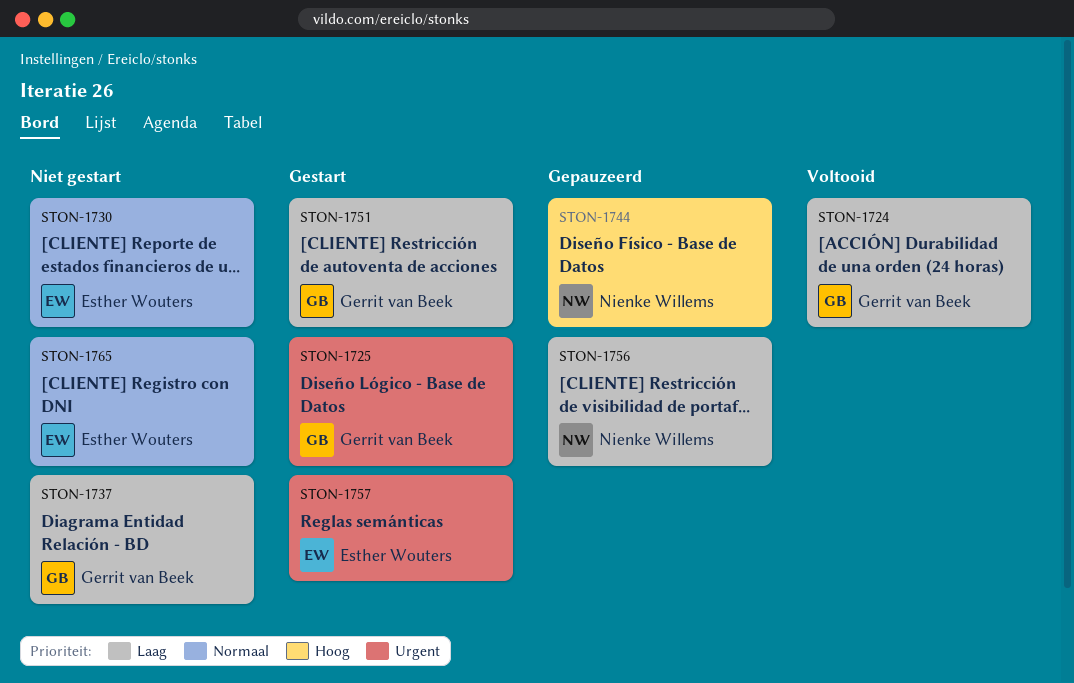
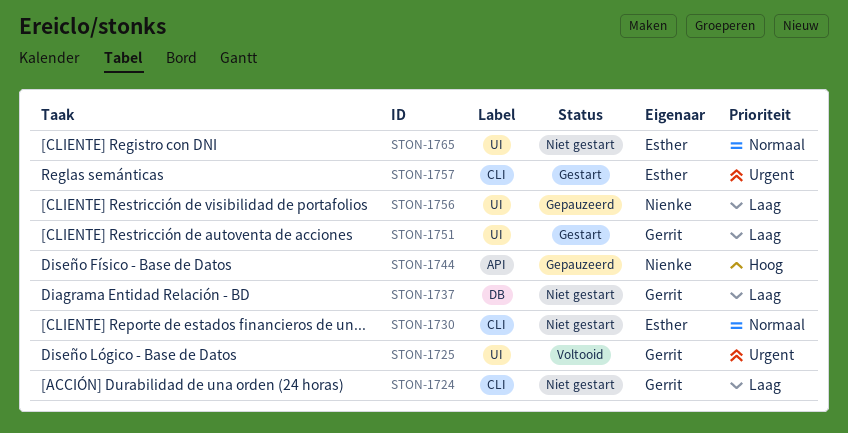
STON-1724, status: Voltooid -> Niet gestart
STON-1725, status: Gestart -> Voltooid

